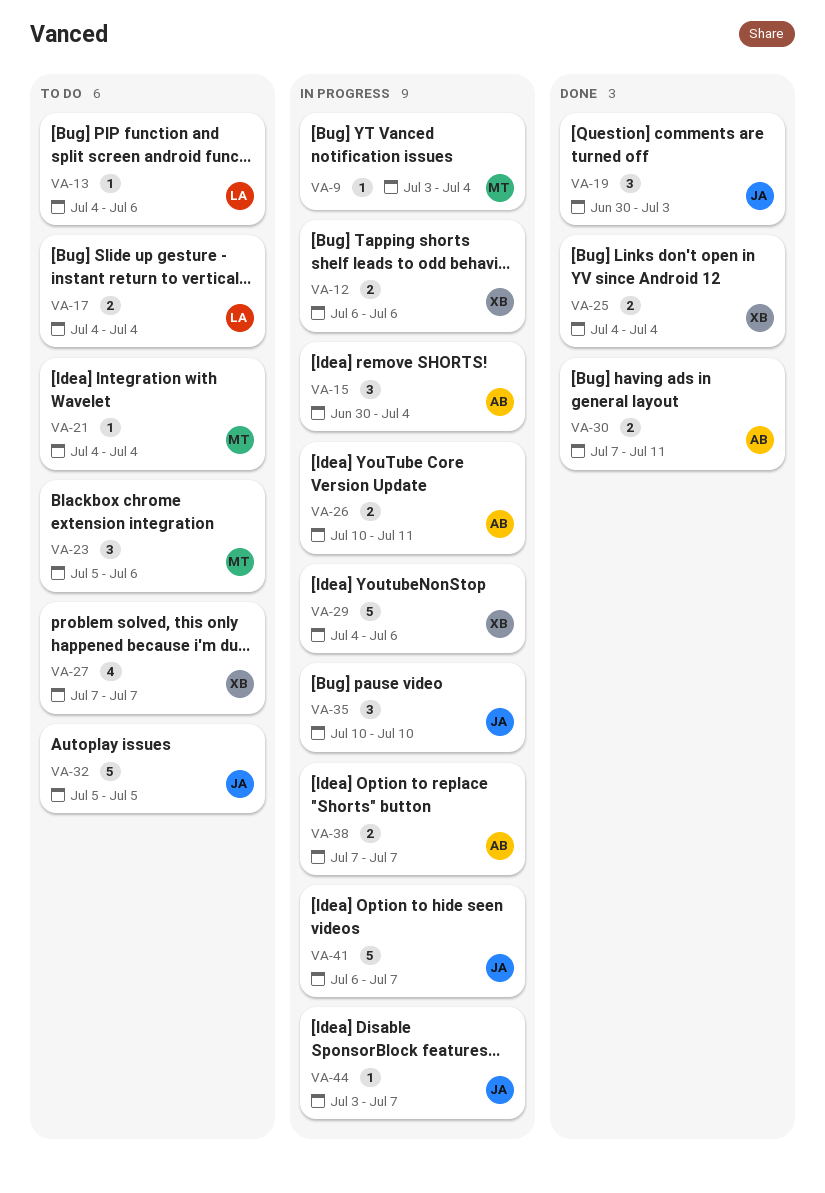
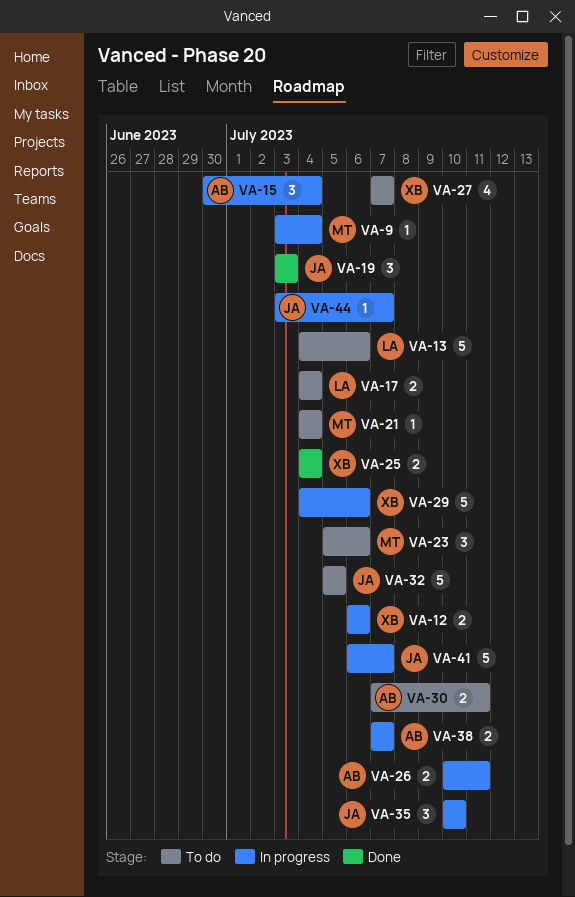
VA-13, estimate: 1 -> 5
VA-19, start: Jun 30 -> Jul 3
VA-30, status: Done -> To do

